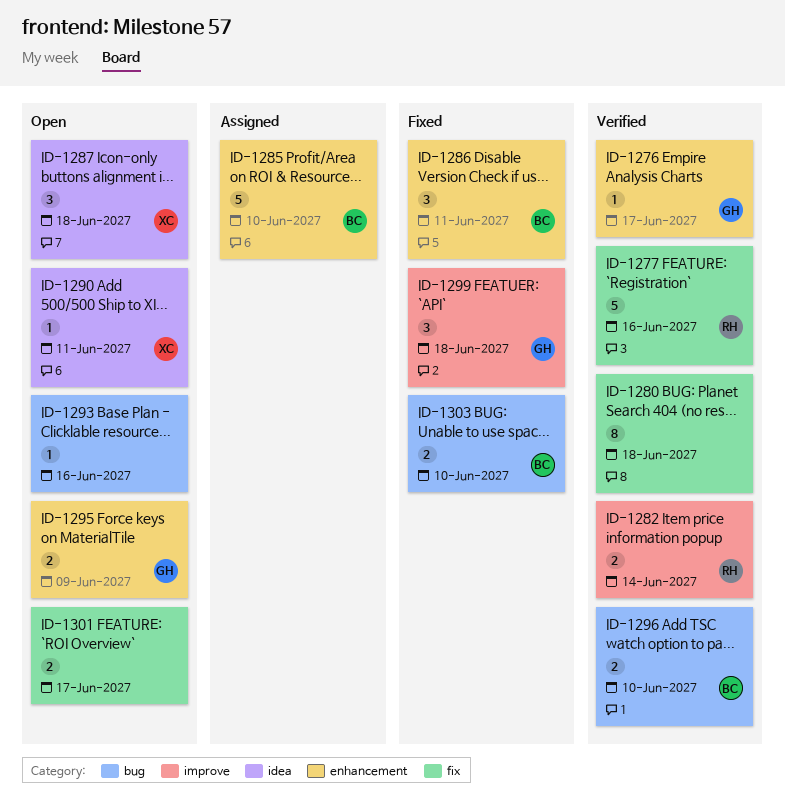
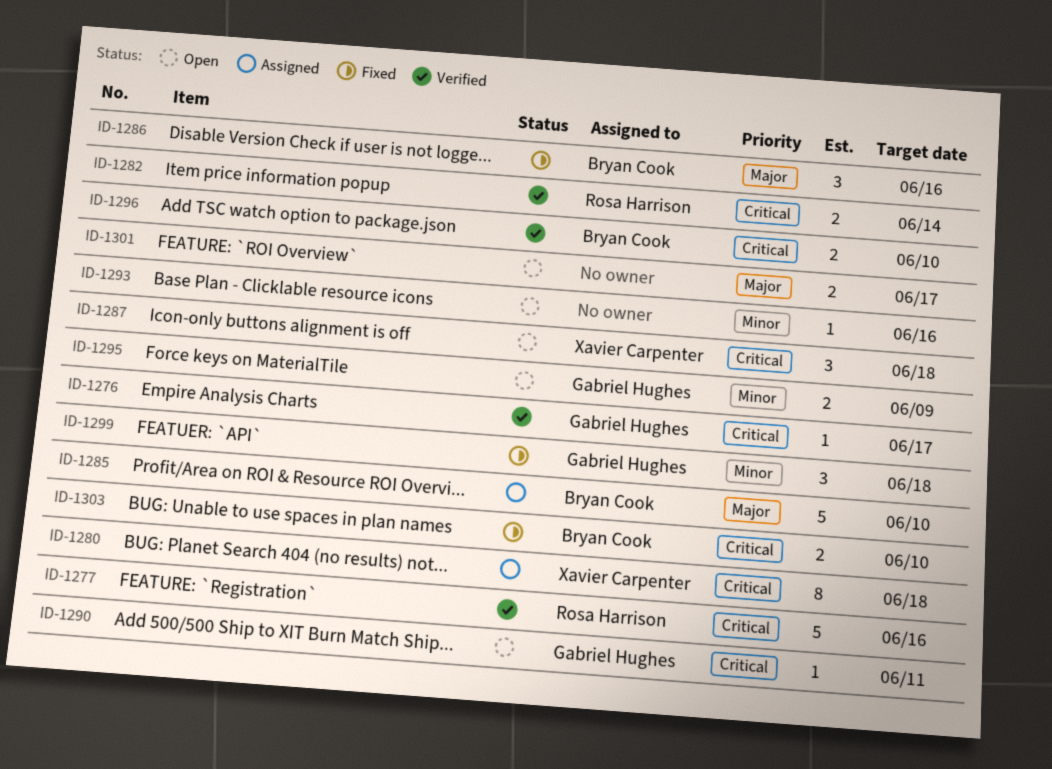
ID-1280, status: Verified -> Assigned
ID-1280, owner: none -> Xavier Carpenter
ID-1286, due: Jun 11 -> Jun 16
ID-1290, owner: Xavier Carpenter -> Gabriel Hughes

